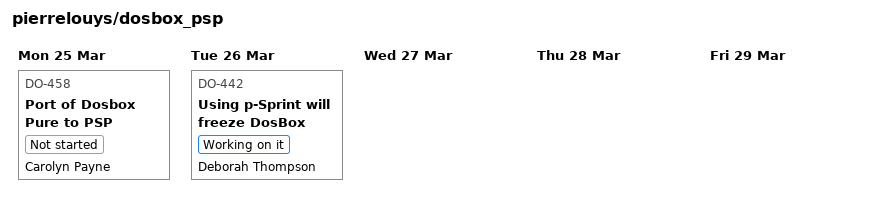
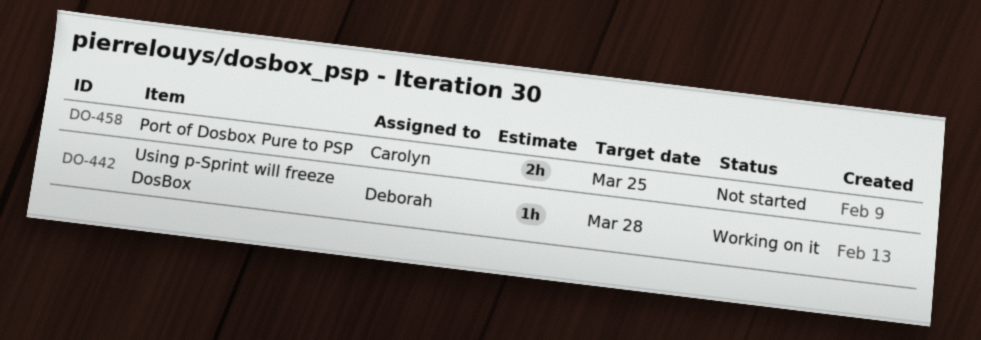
DO-442, due: Mar 26 -> Mar 28

